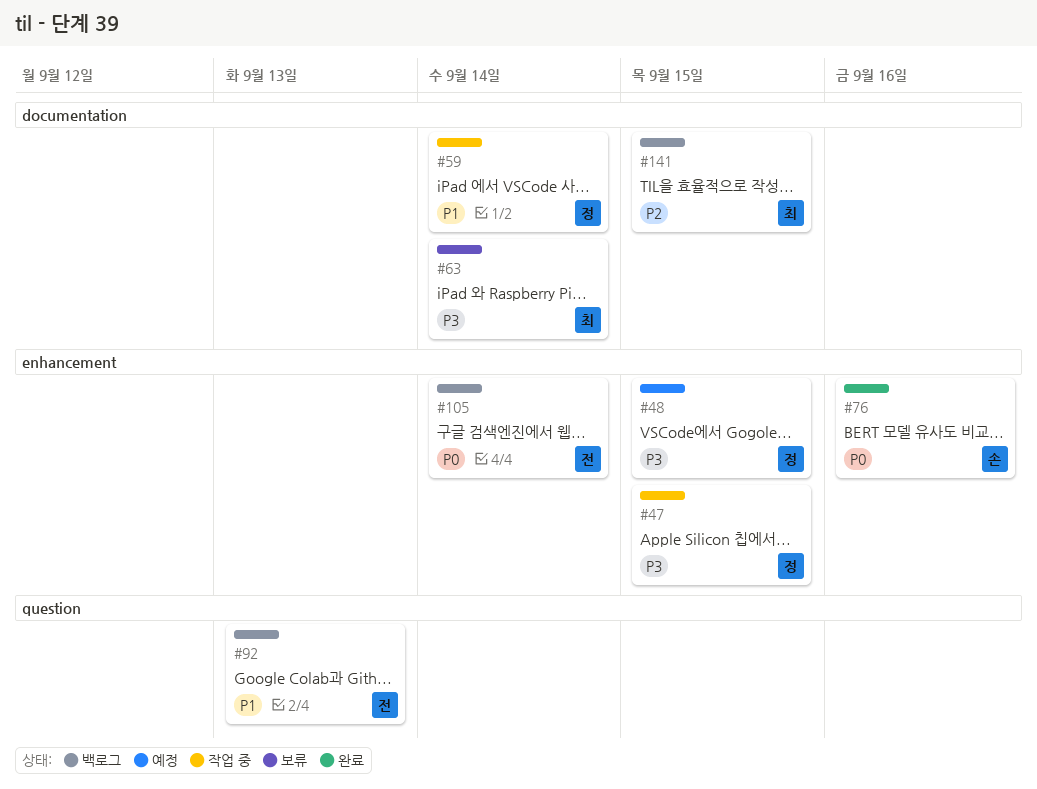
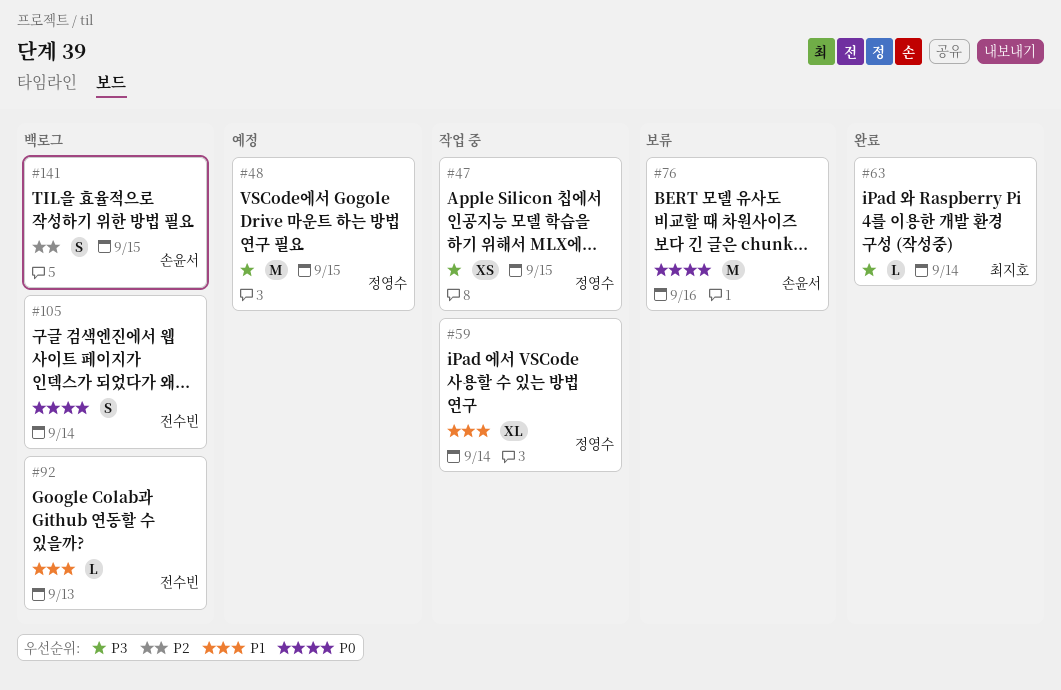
#63, status: 보류 -> 완료
#76, status: 완료 -> 보류
#141, owner: 최지호 -> 손윤서

